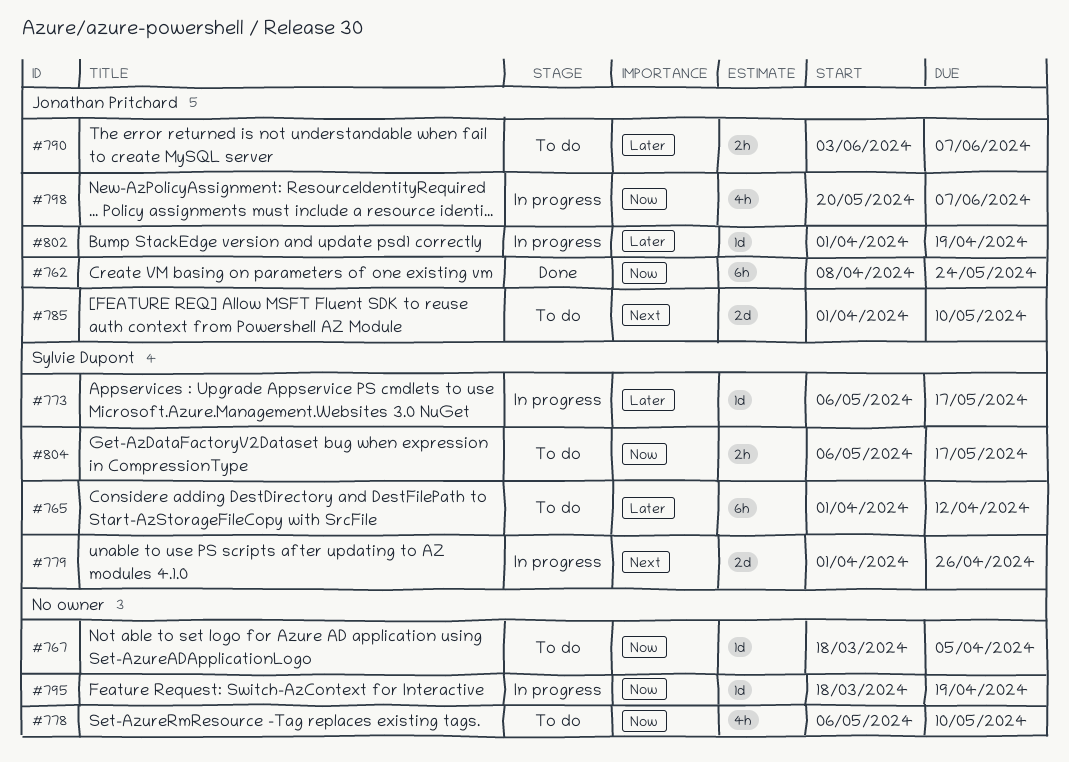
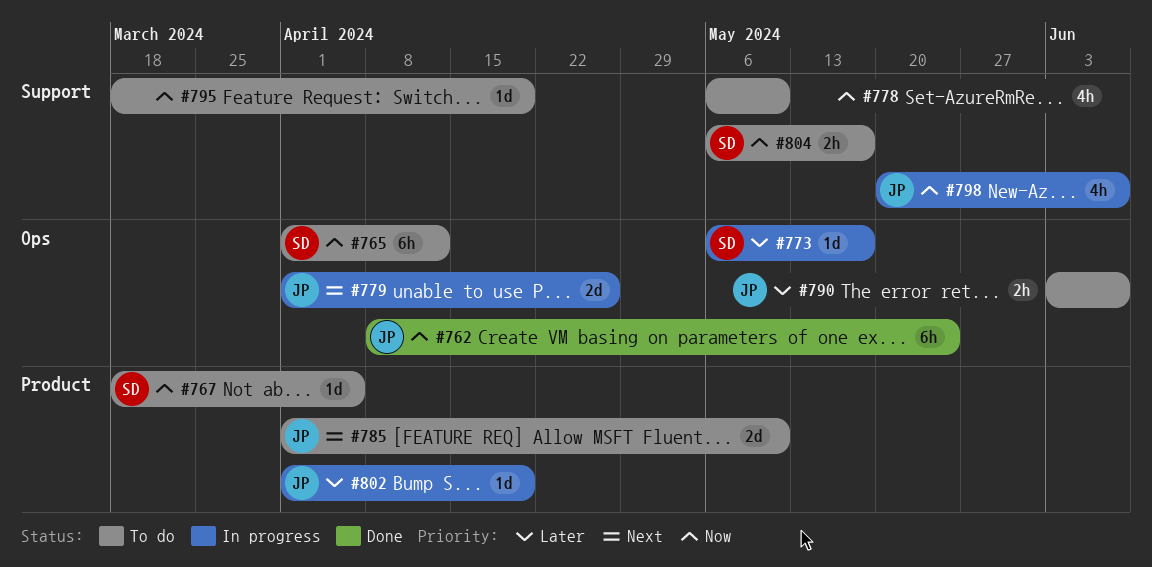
#765, priority: Later -> Now
#767, owner: none -> Sylvie Dupont
#779, owner: Sylvie Dupont -> Jonathan Pritchard
#795, status: In progress -> To do

